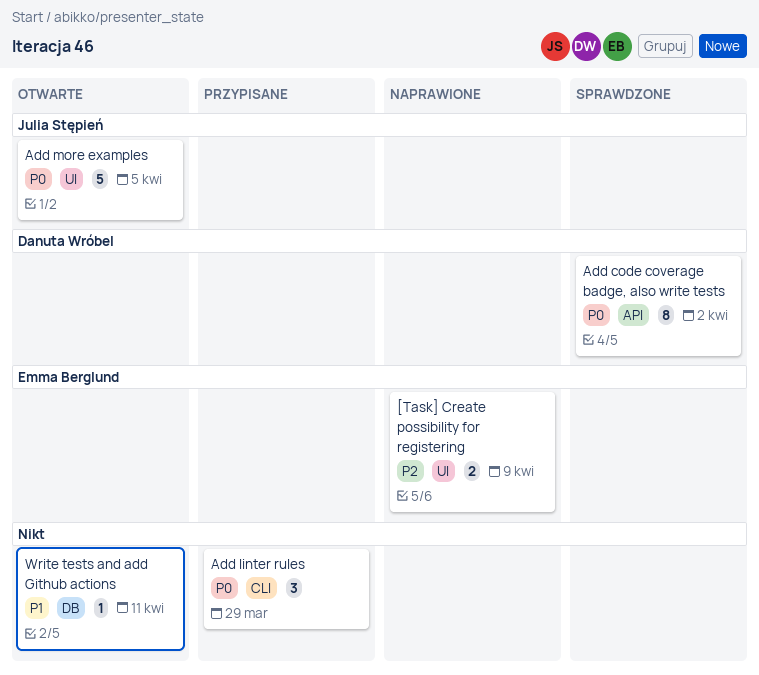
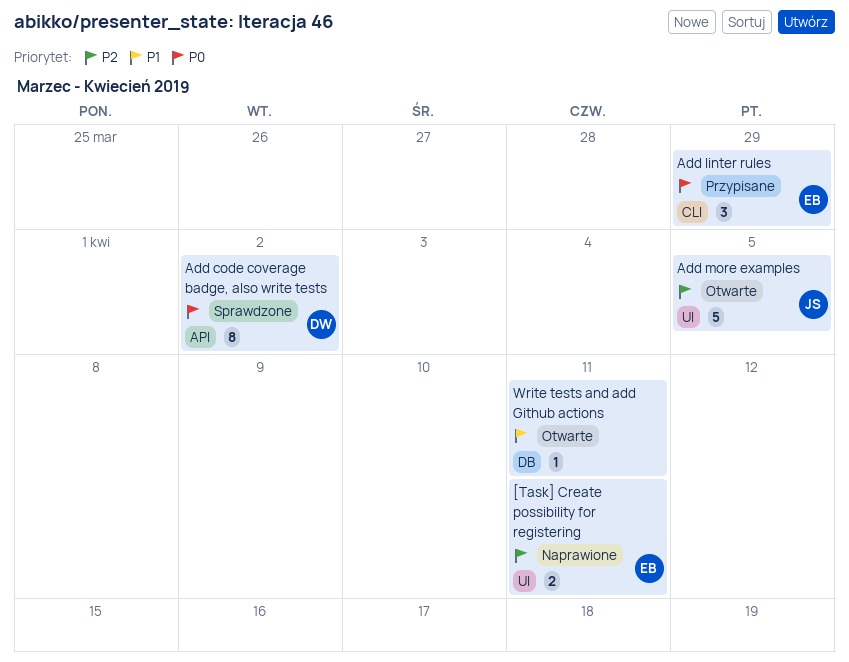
[Task] Create possibility for registering, due: Apr 9 -> Apr 11
Add linter rules, owner: none -> Emma Berglund
Add more examples, priority: P0 -> P2

